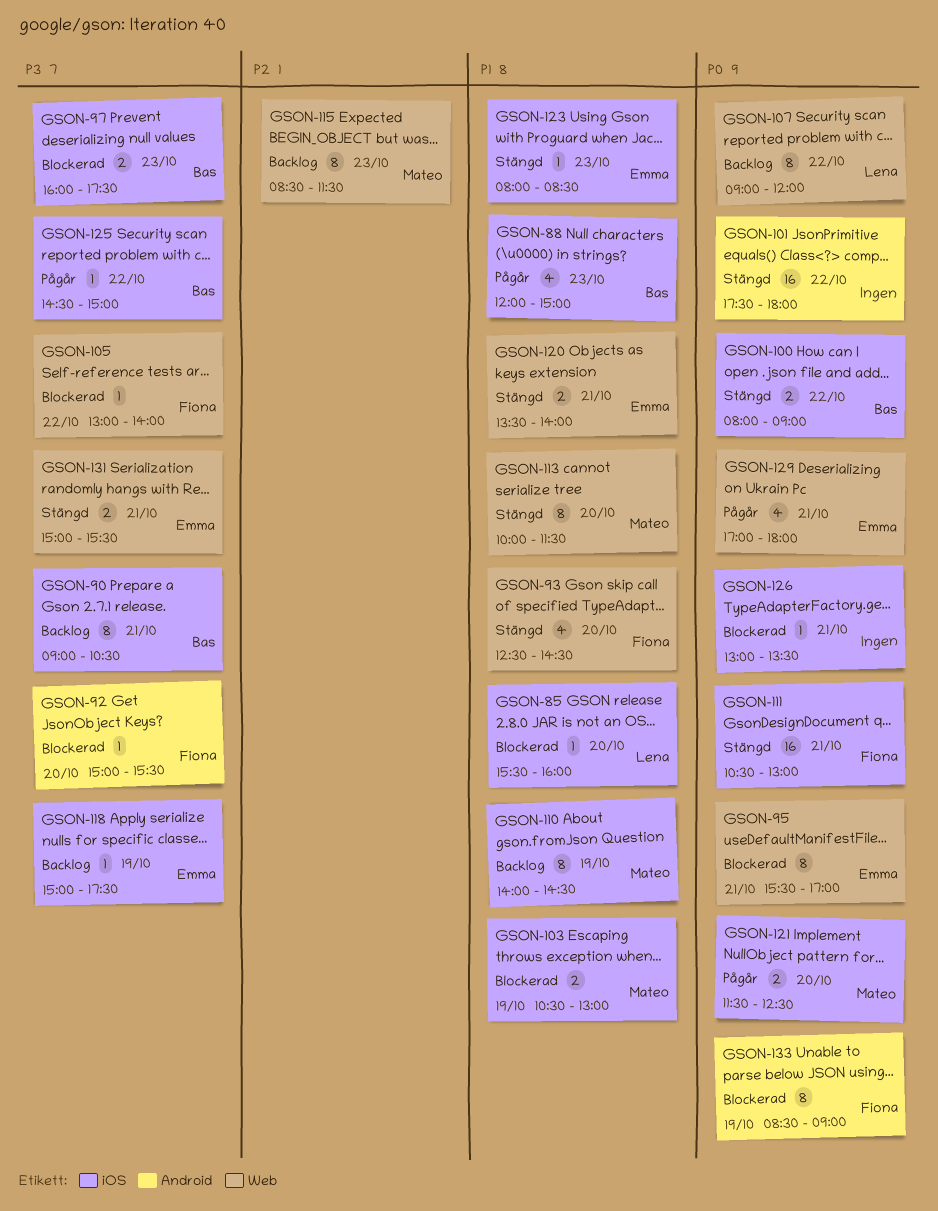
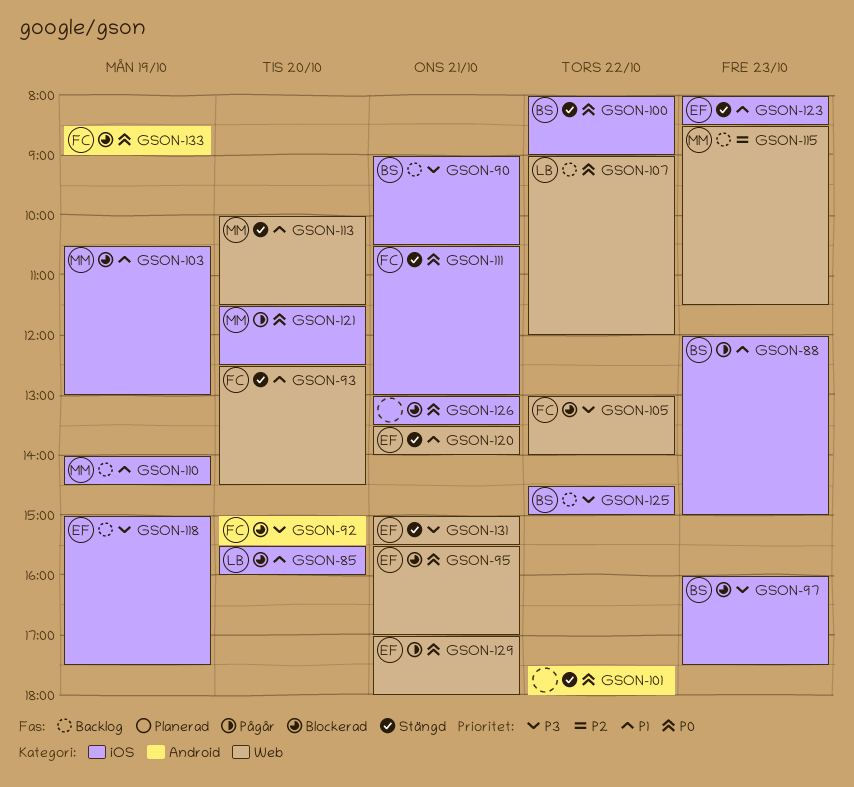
GSON-125, status: Pågår -> Backlog

